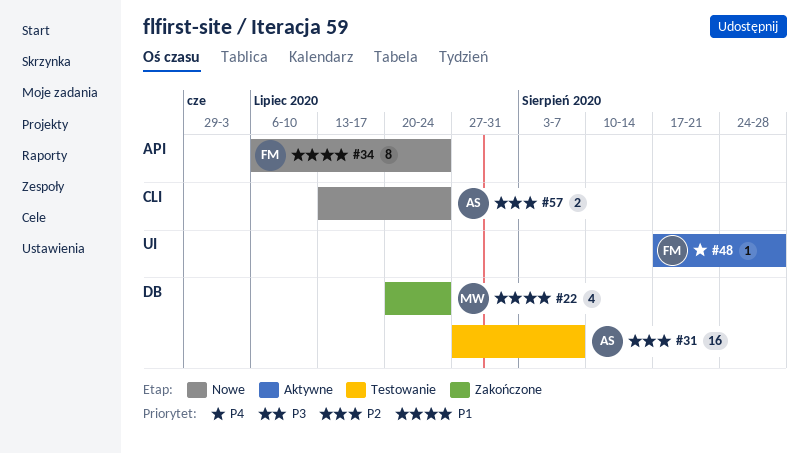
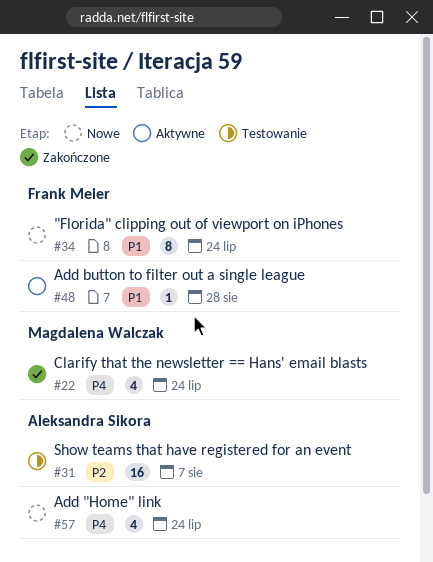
#22, priority: P1 -> P4
#48, priority: P4 -> P1
#57, priority: P2 -> P4
#57, estimate: 2 -> 4

